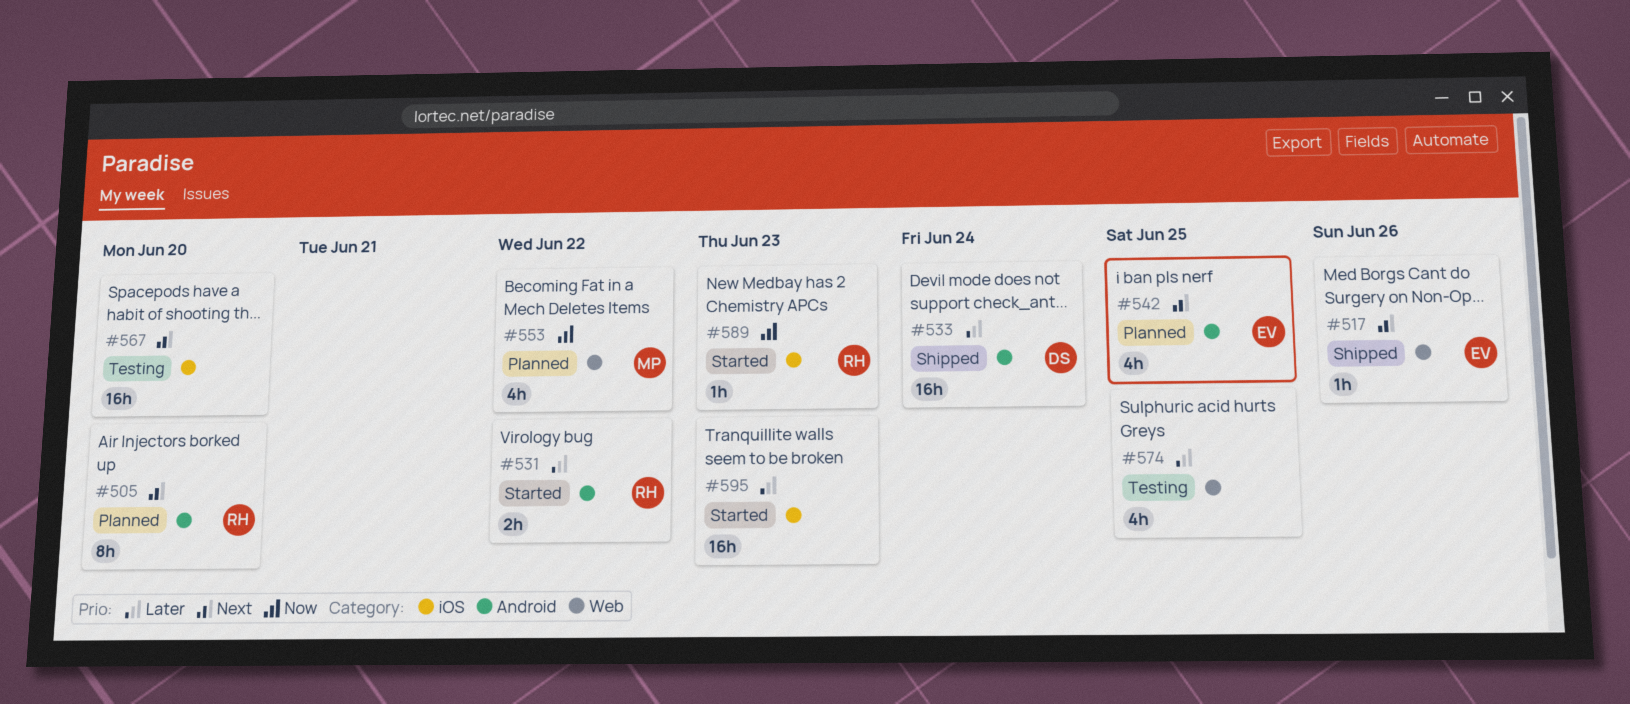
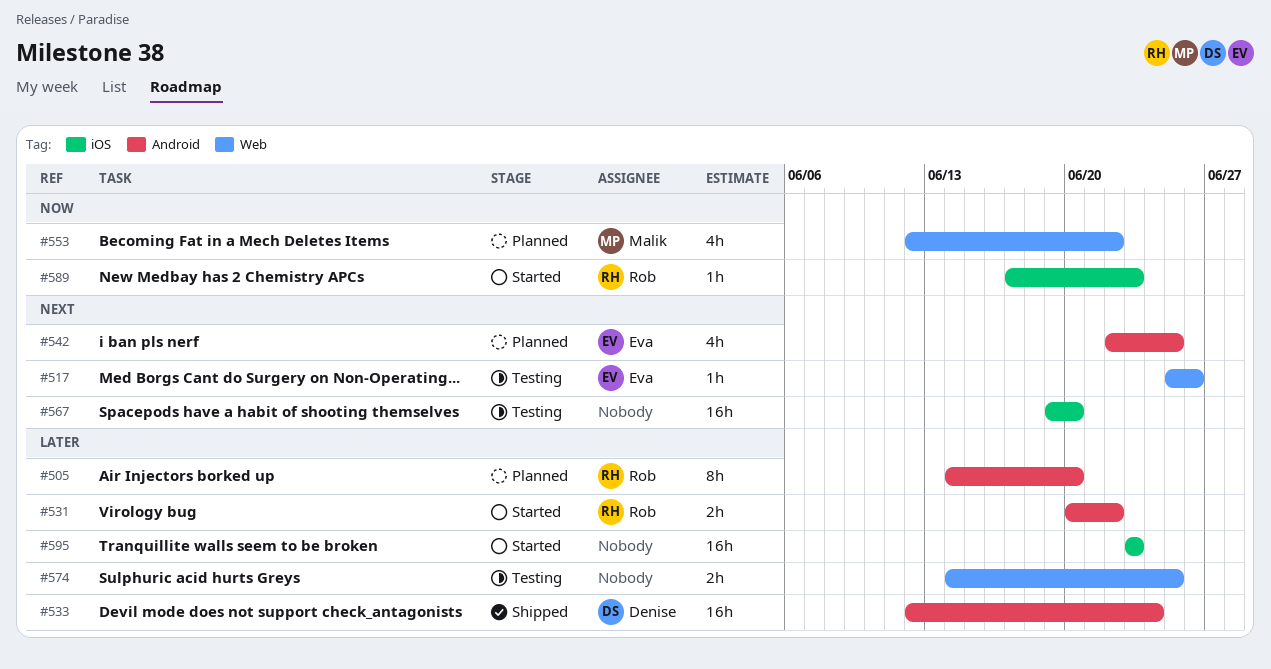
#505, priority: Next -> Later
#517, status: Shipped -> Testing
#574, estimate: 4h -> 2h

